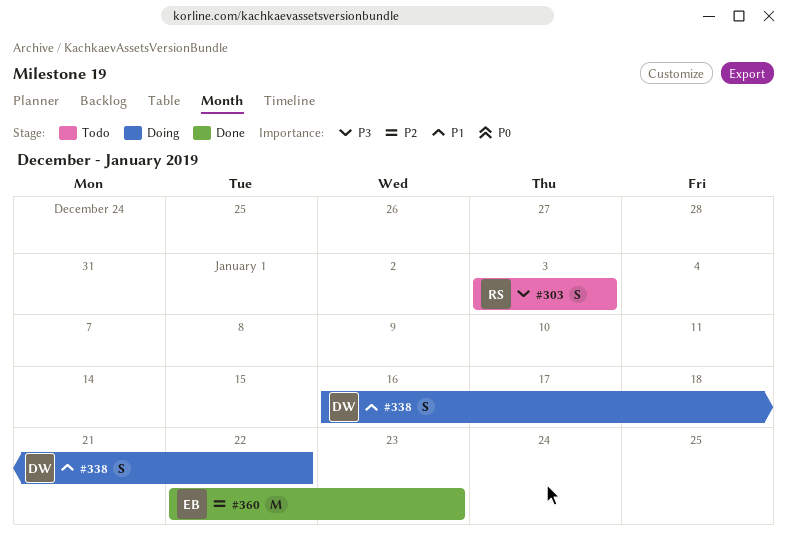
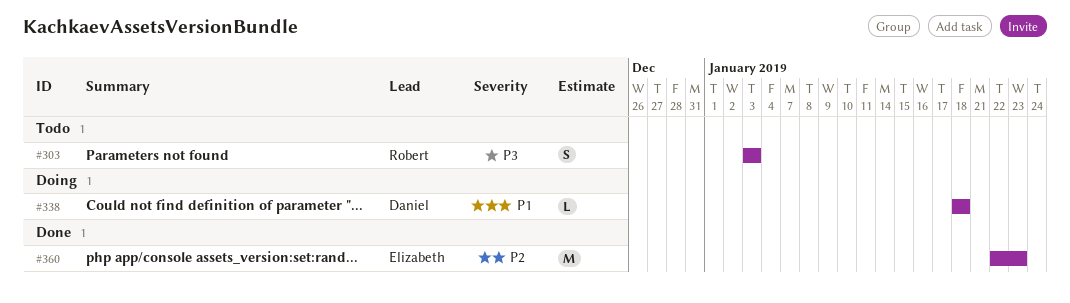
#338, estimate: S -> L
#338, start: Jan 16 -> Jan 18
#338, due: Jan 22 -> Jan 18

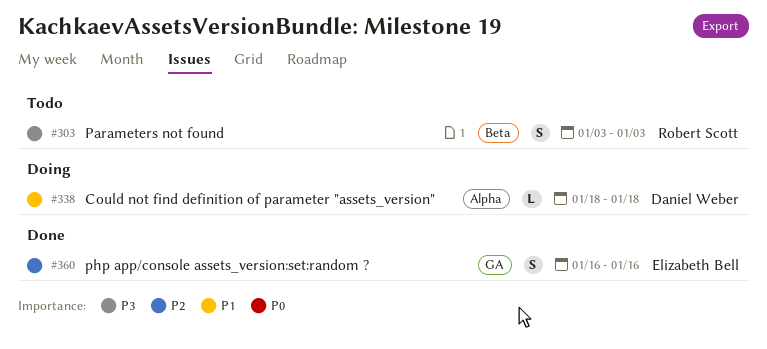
#360, estimate: M -> S
#360, start: Jan 22 -> Jan 16
#360, due: Jan 23 -> Jan 16

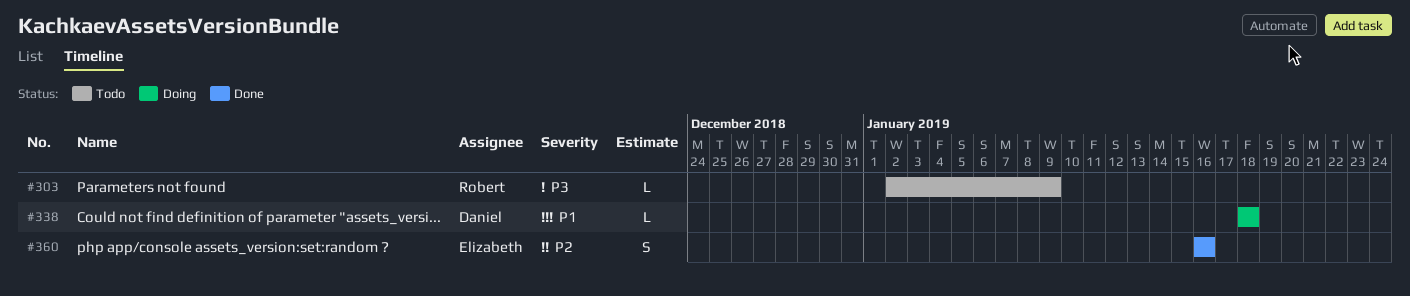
#303, estimate: S -> L
#303, start: Jan 3 -> Jan 2
#303, due: Jan 3 -> Jan 9

